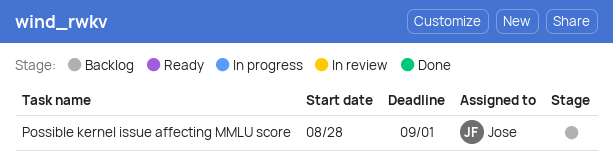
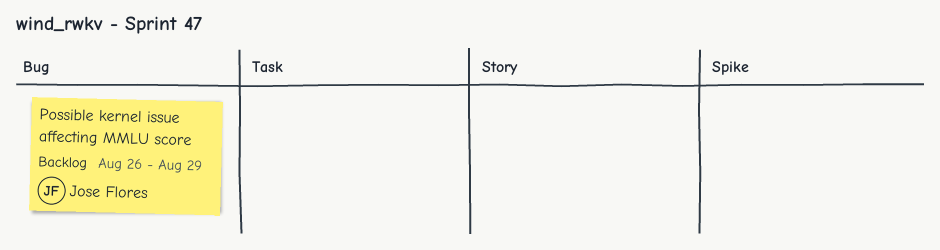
Possible kernel issue affecting MMLU score, start: Aug 28 -> Aug 26
Possible kernel issue affecting MMLU score, due: Sep 1 -> Aug 29

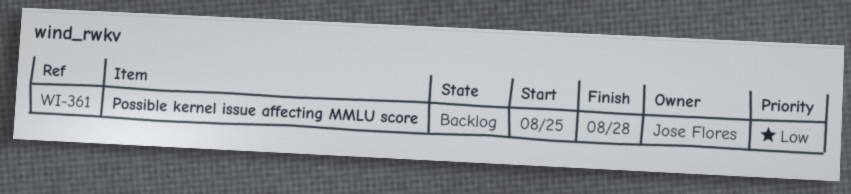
Possible kernel issue affecting MMLU score, start: Aug 26 -> Aug 25
Possible kernel issue affecting MMLU score, due: Aug 29 -> Aug 28

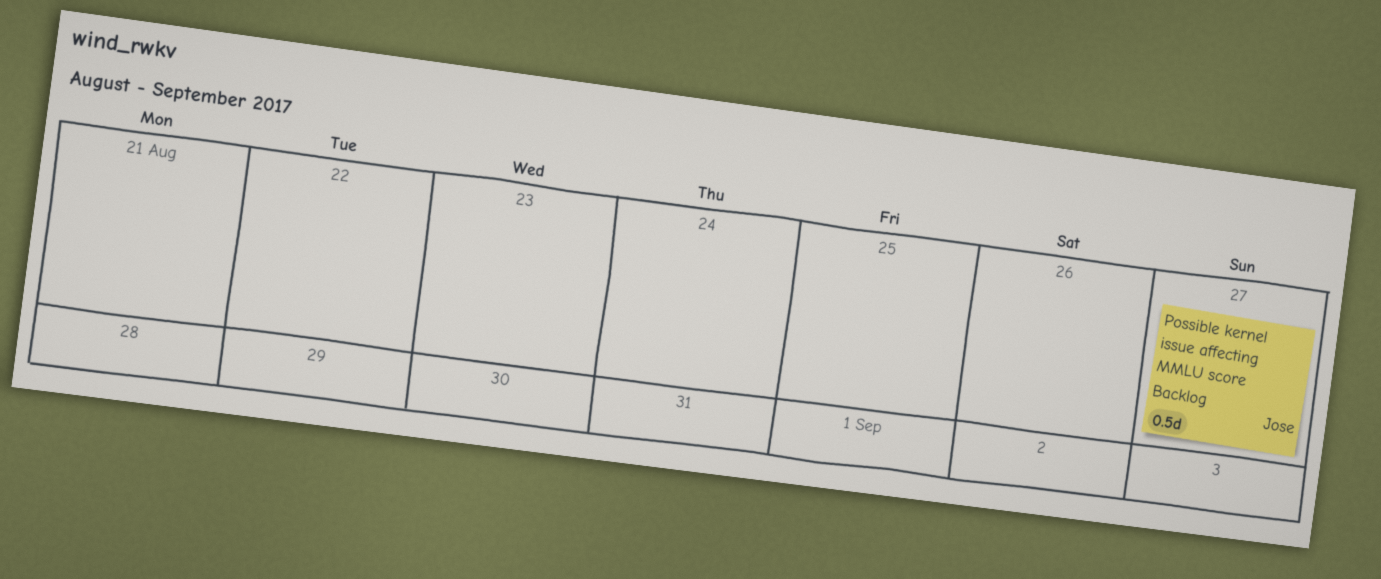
Possible kernel issue affecting MMLU score, due: Aug 28 -> Aug 27

